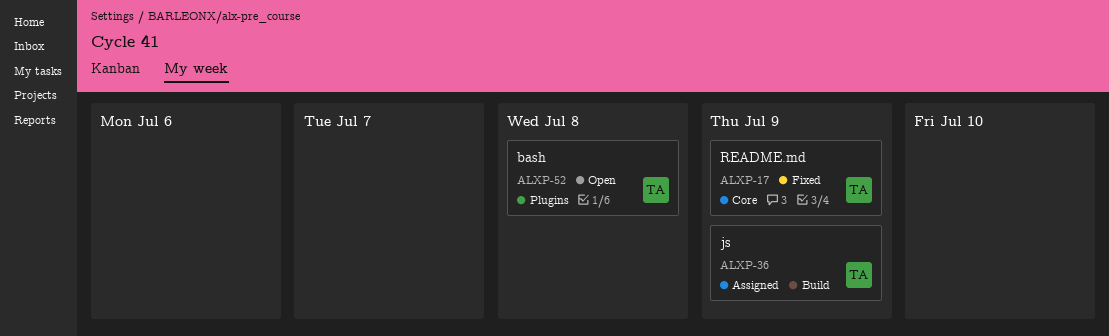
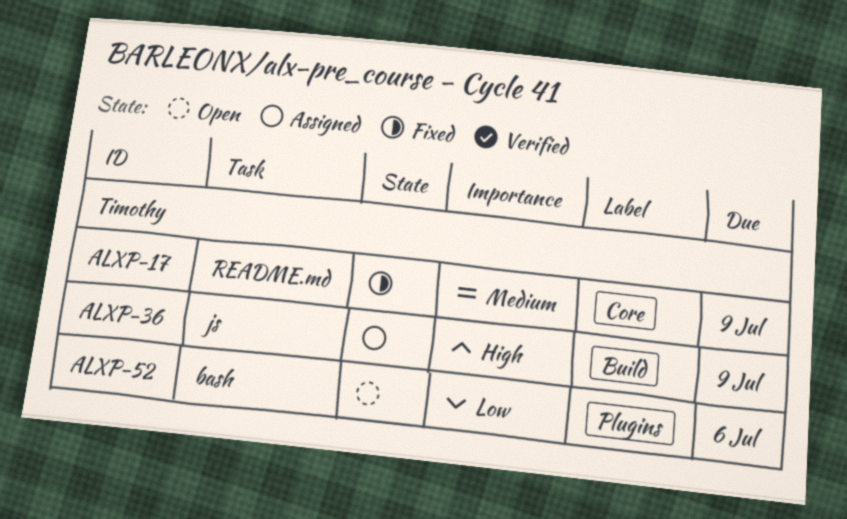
ALXP-52, due: Jul 8 -> Jul 6

